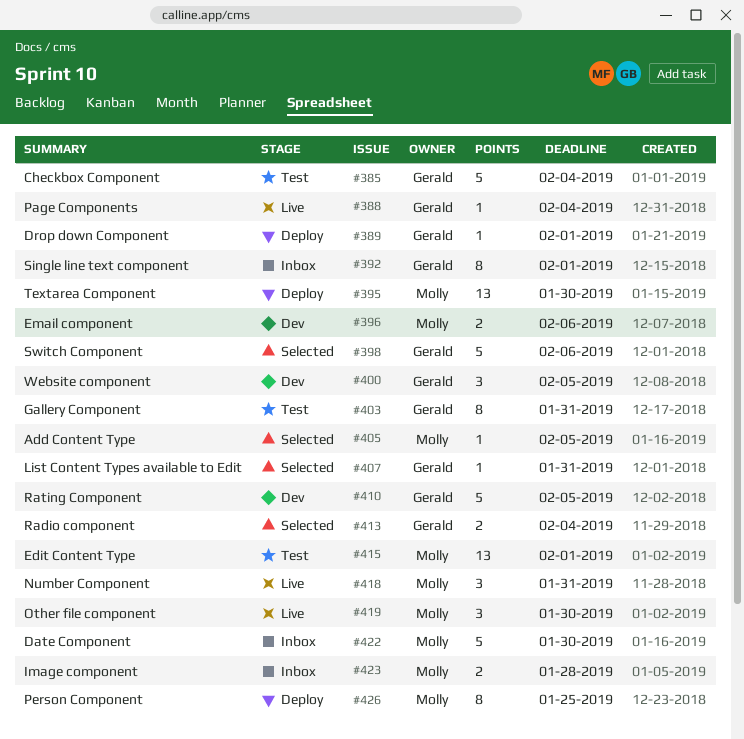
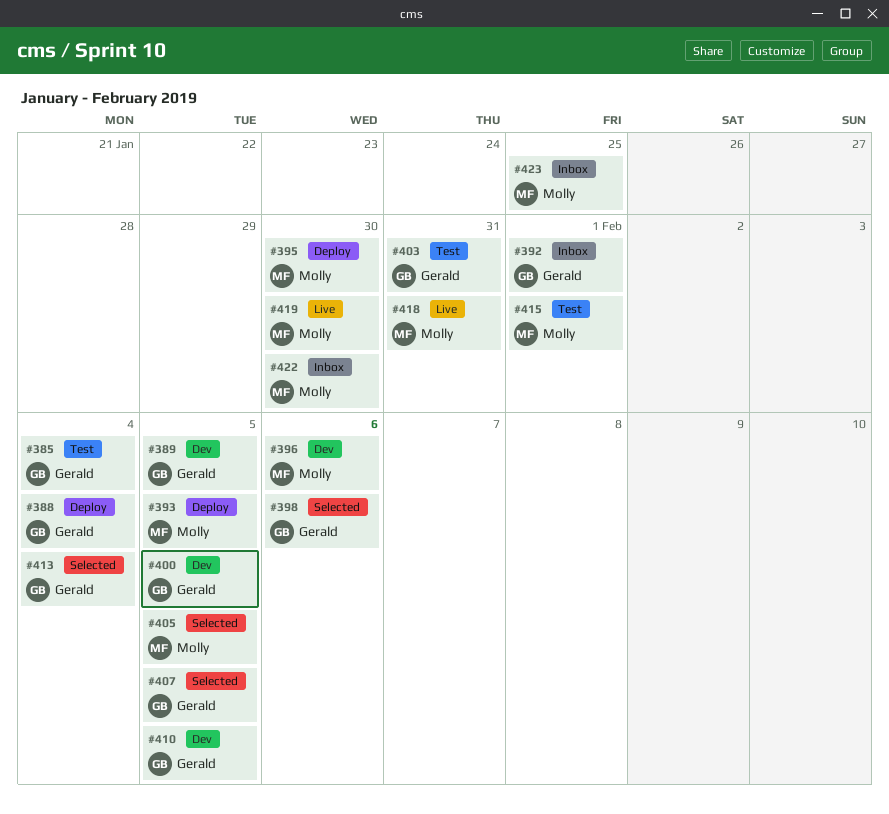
#388, status: Live -> Deploy
#389, status: Deploy -> Dev
#389, due: Feb 1 -> Feb 5
#393: none -> present
#407, due: Jan 31 -> Feb 5
#423, due: Jan 28 -> Jan 25
#426: present -> none

